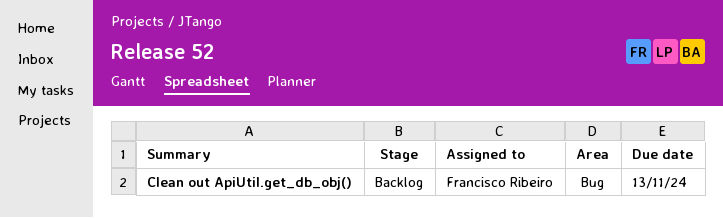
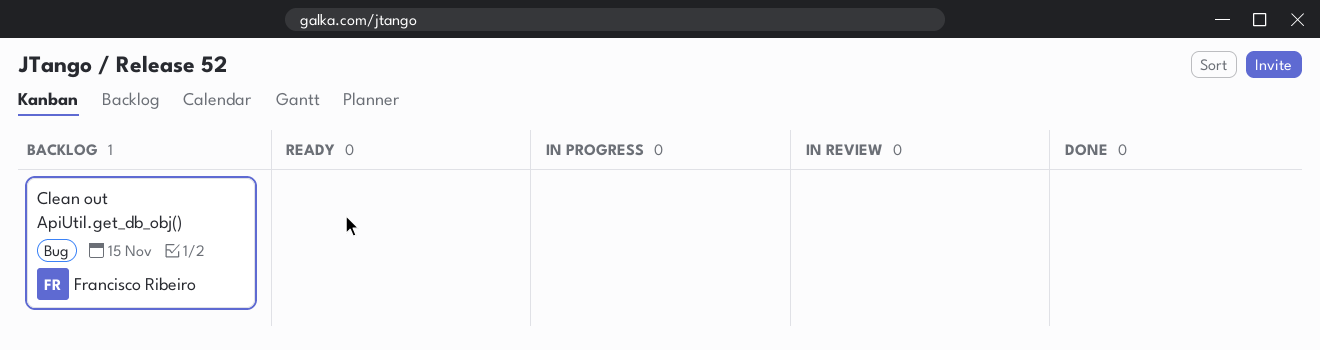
Clean out ApiUtil.get_db_obj(), due: Nov 13 -> Nov 15

